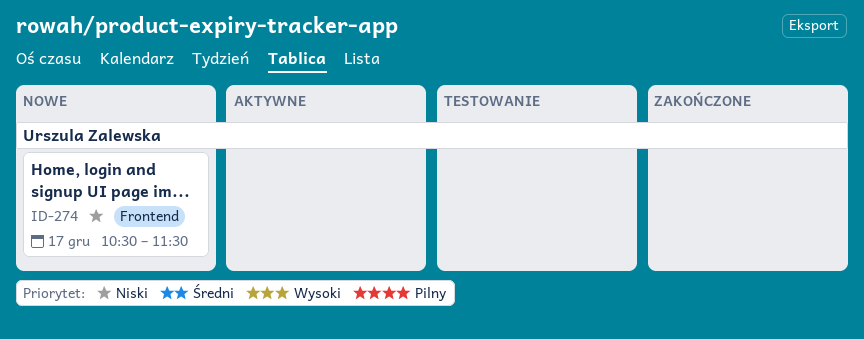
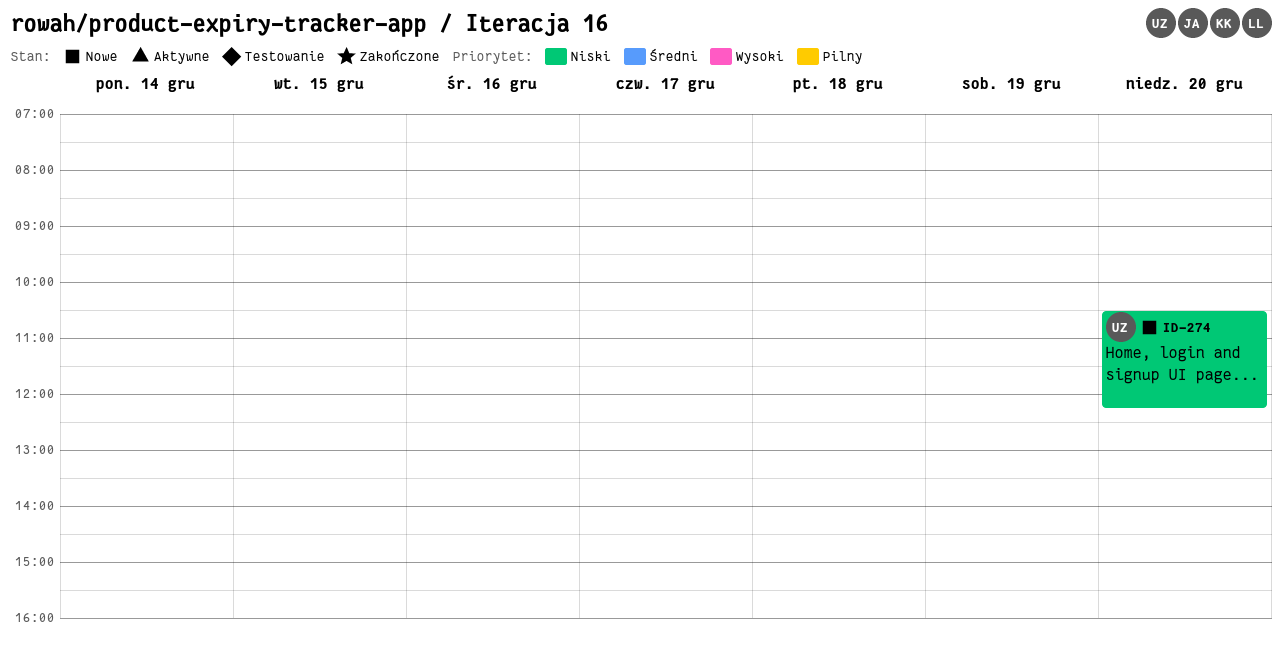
ID-274, day: Dec 17 -> Dec 20
ID-274, ends: 11:30 -> 12:15

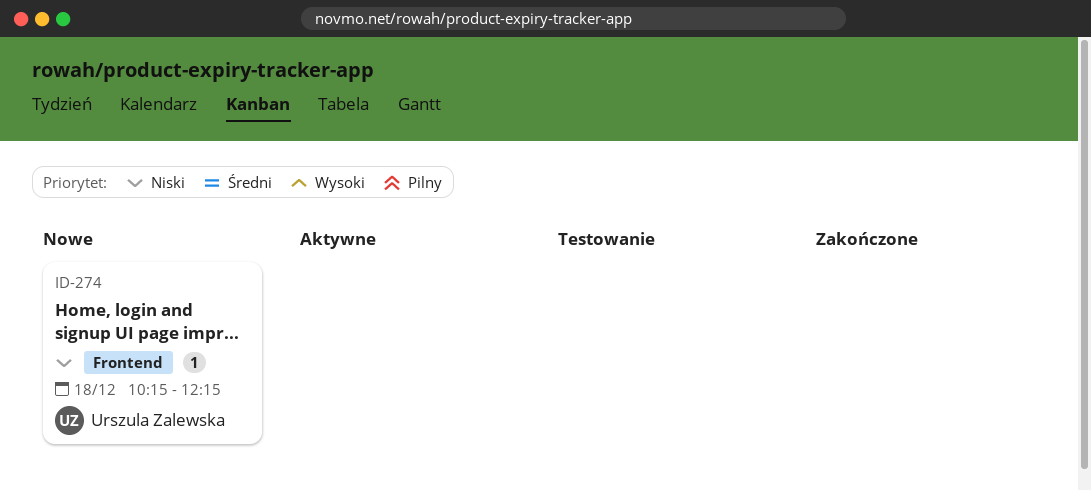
ID-274, day: Dec 20 -> Dec 18
ID-274, begins: 10:30 -> 10:15

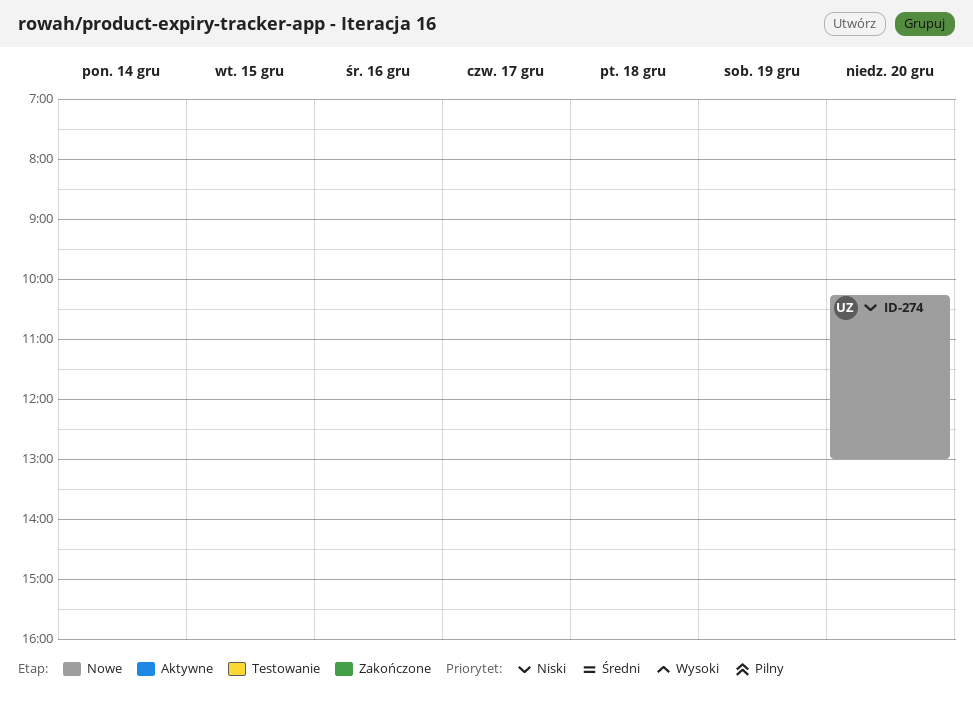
ID-274, day: Dec 18 -> Dec 20
ID-274, ends: 12:15 -> 13:00

